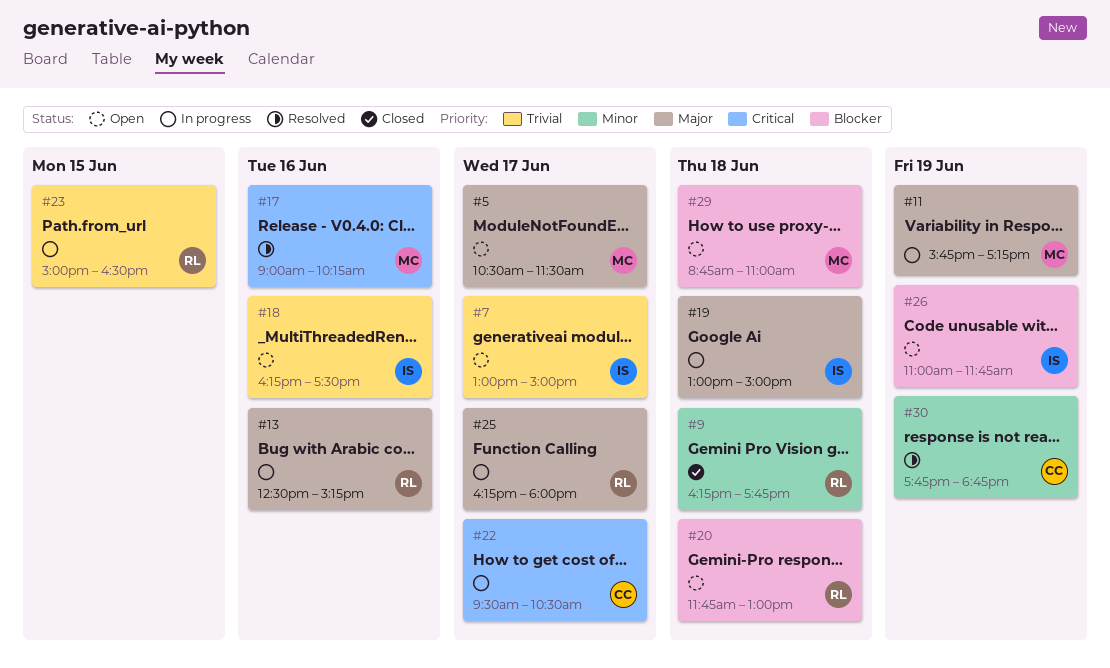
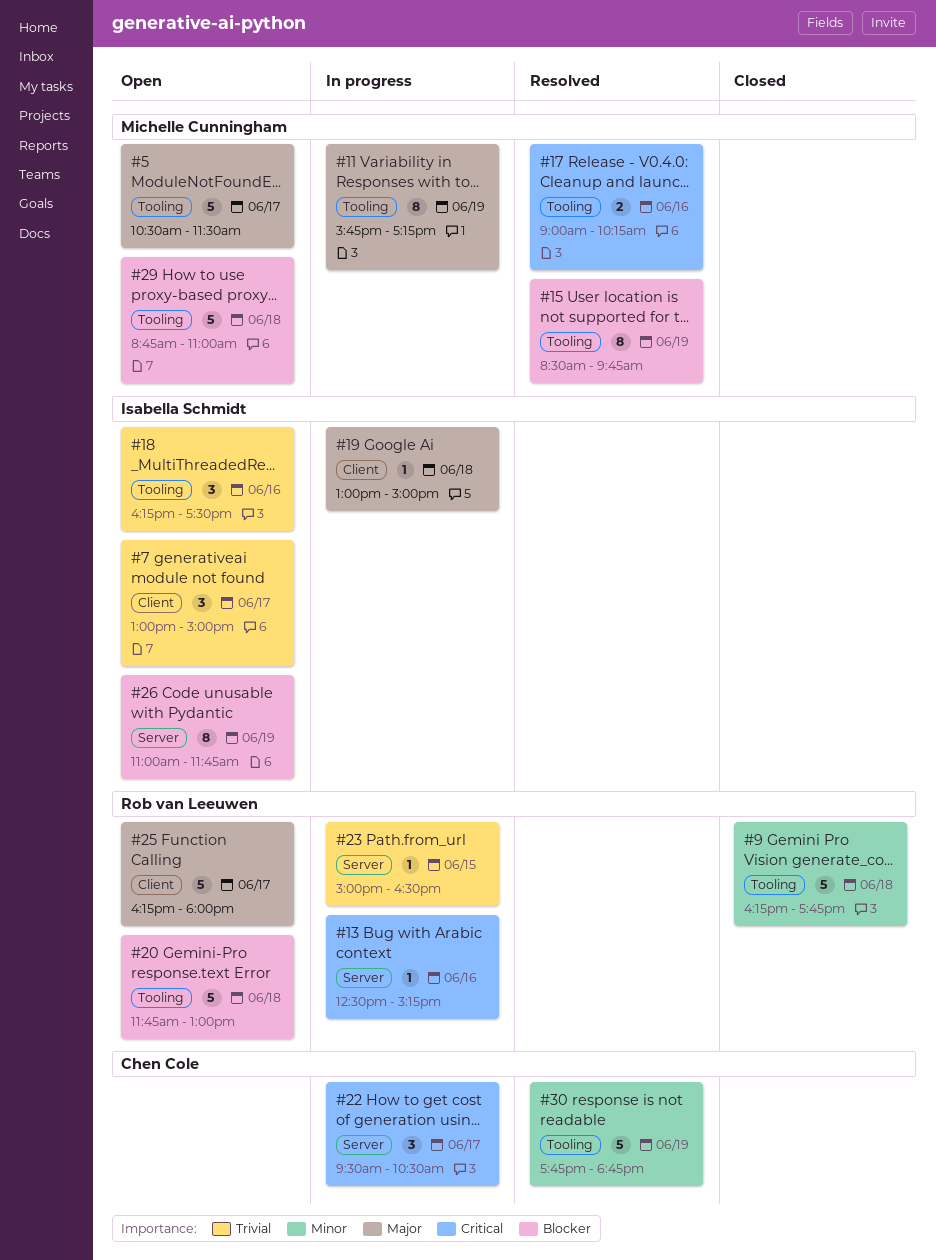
#13, priority: Major -> Critical
#15: none -> present
#25, status: In progress -> Open

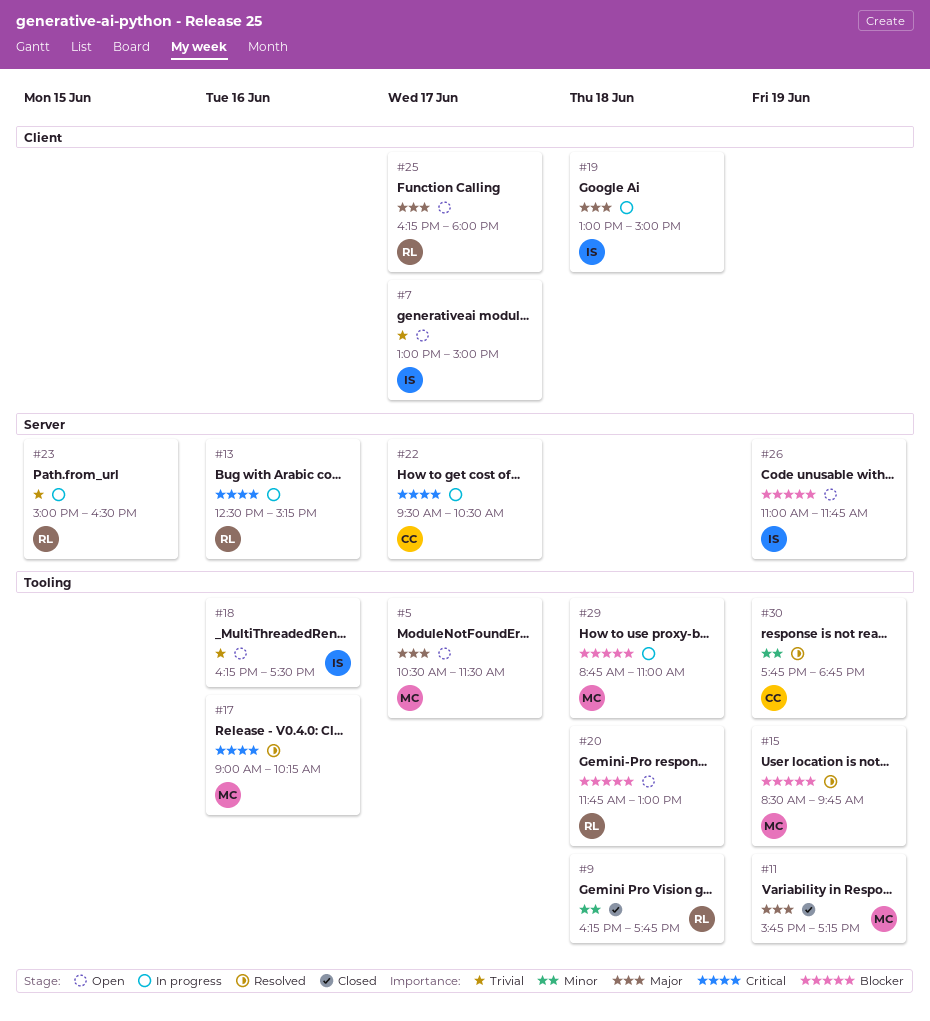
#11, status: In progress -> Closed
#29, status: Open -> In progress

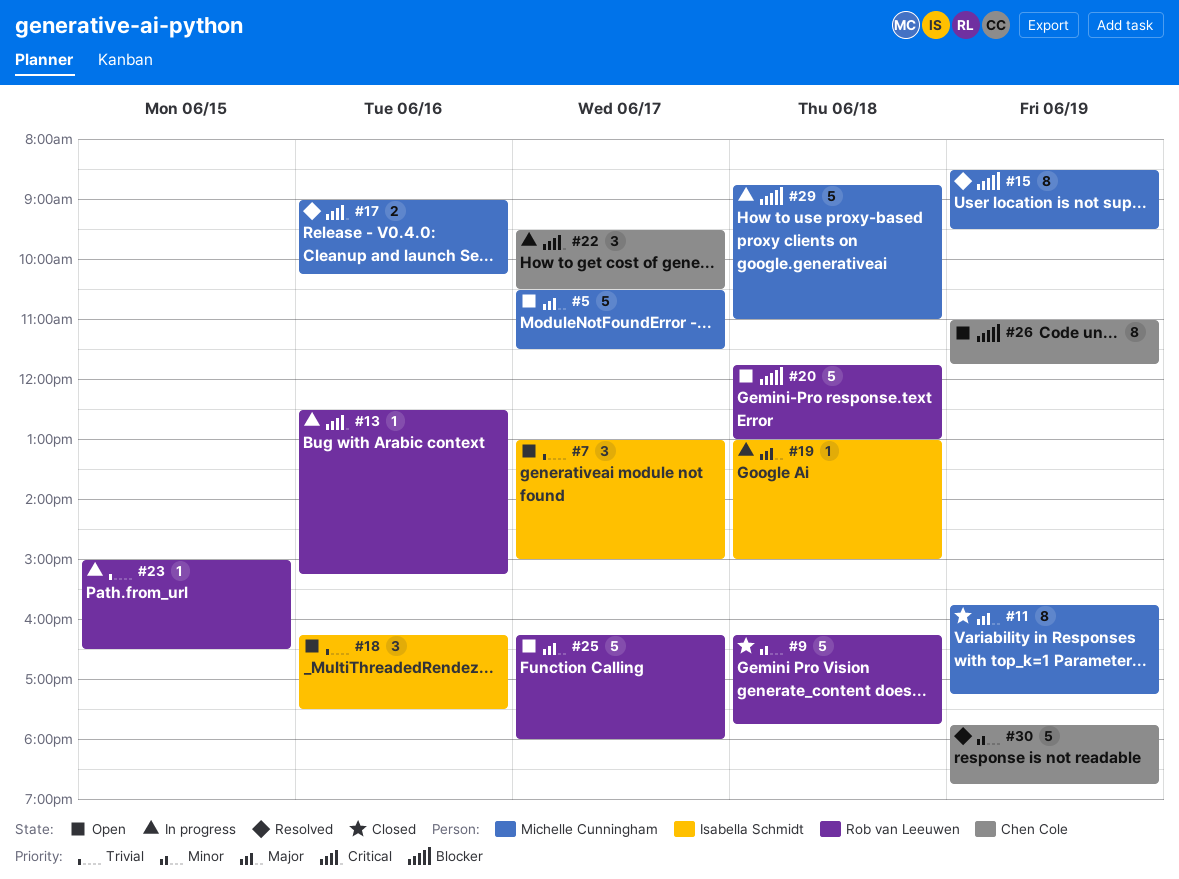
#15, ends: 09:45 -> 09:30
#26, owner: Isabella Schmidt -> Chen Cole

